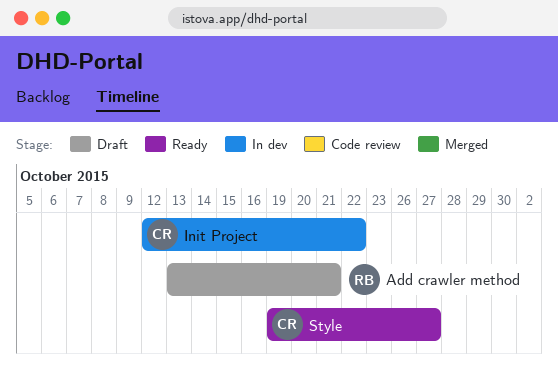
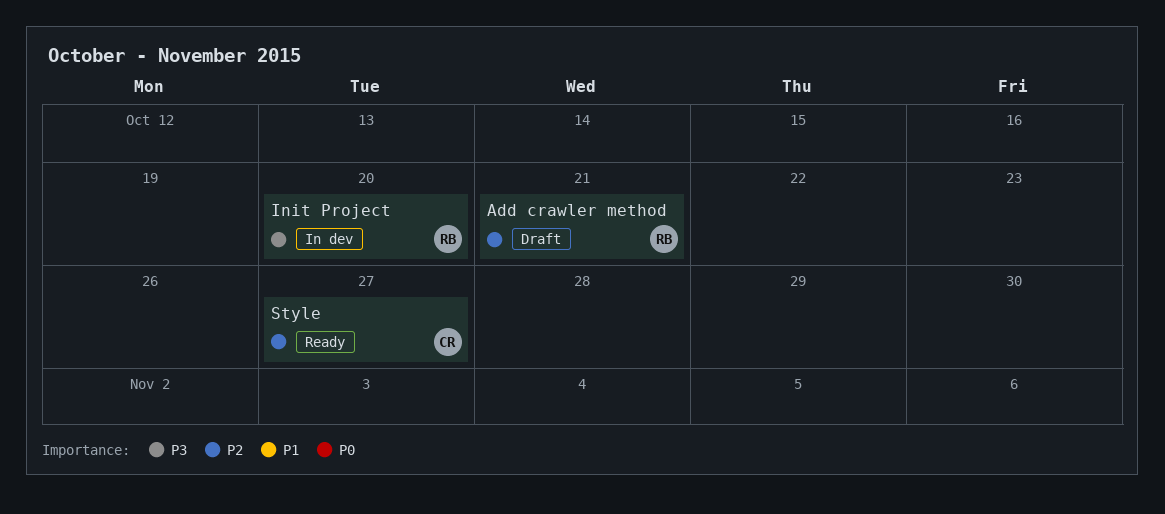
Init Project, owner: CR -> RB
Init Project, due: Oct 22 -> Oct 20

